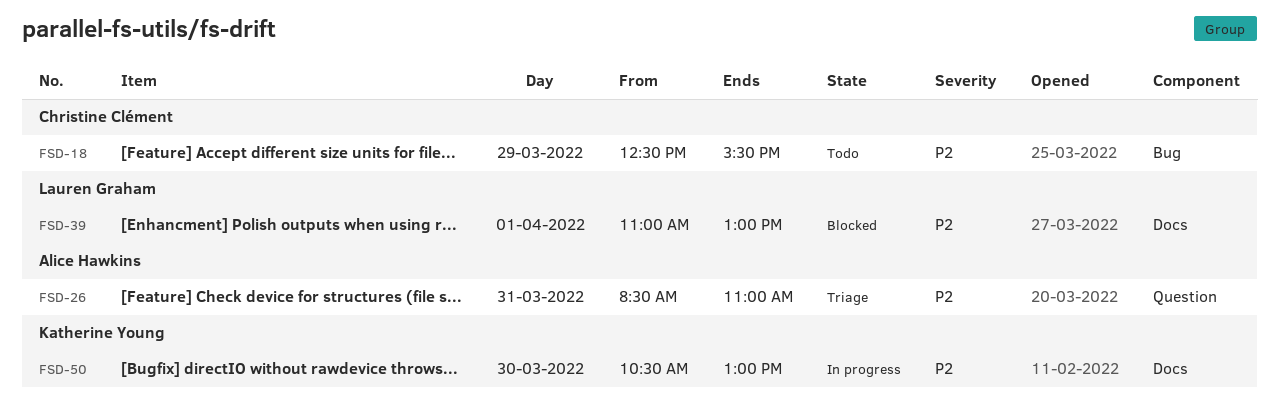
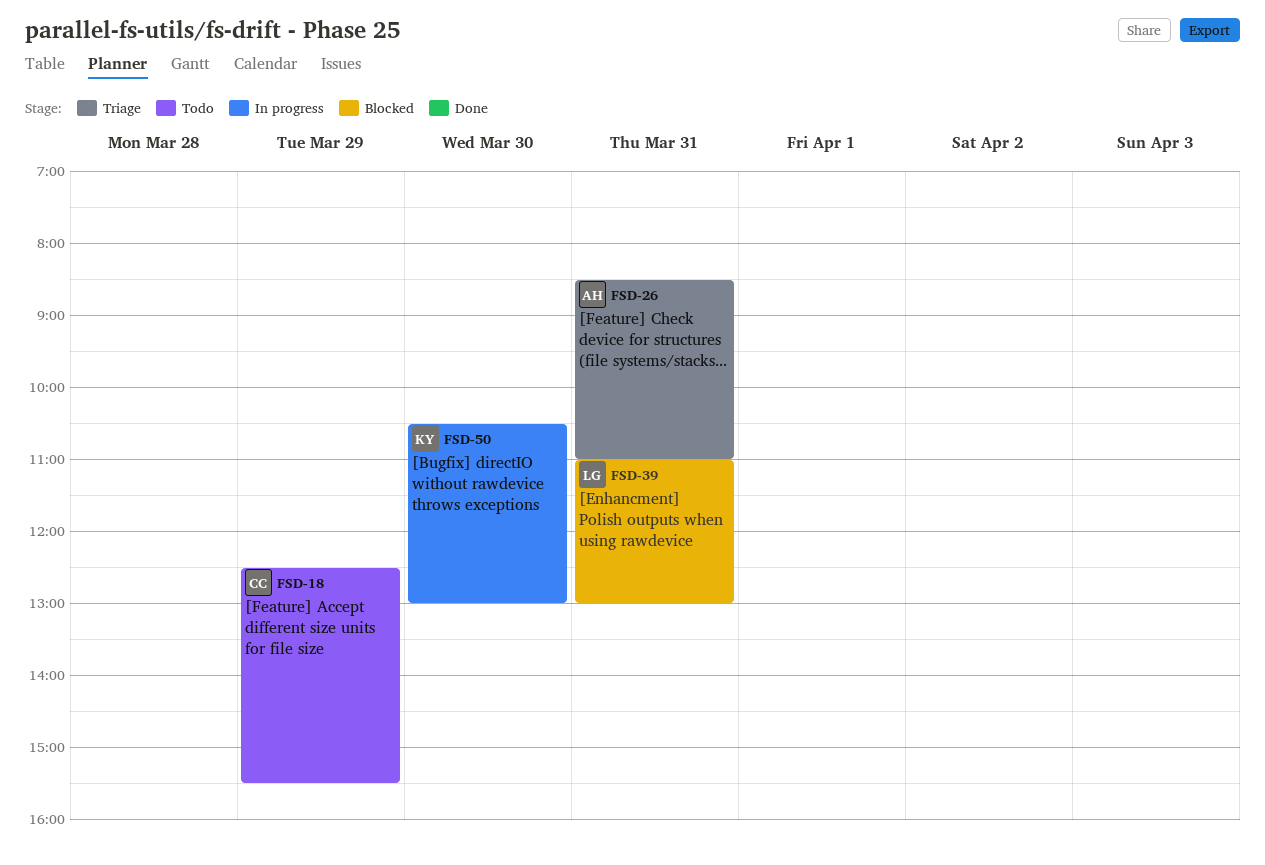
FSD-39, day: Apr 1 -> Mar 31

